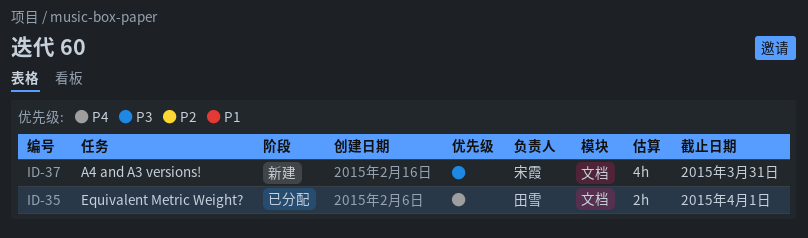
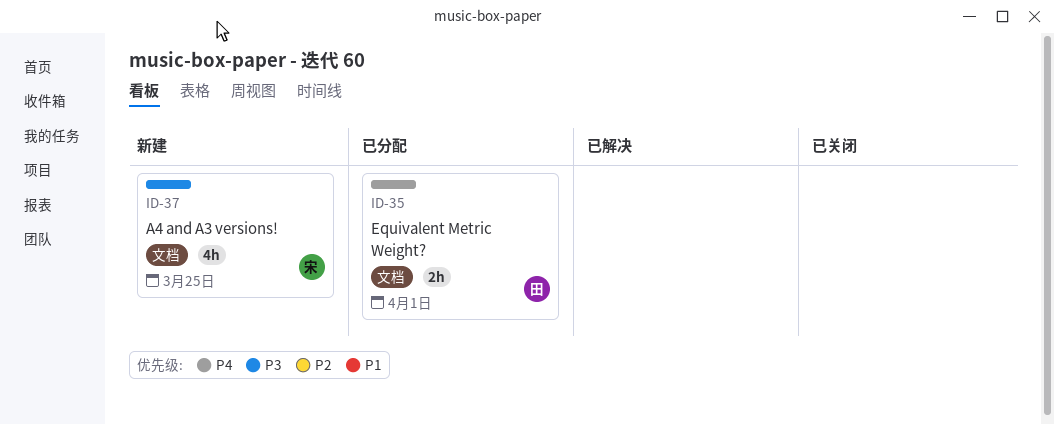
ID-37, due: Mar 31 -> Mar 25

